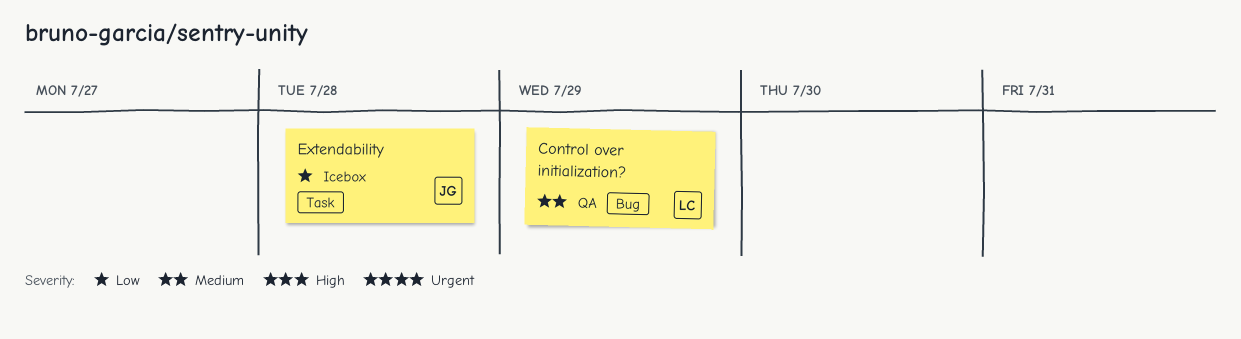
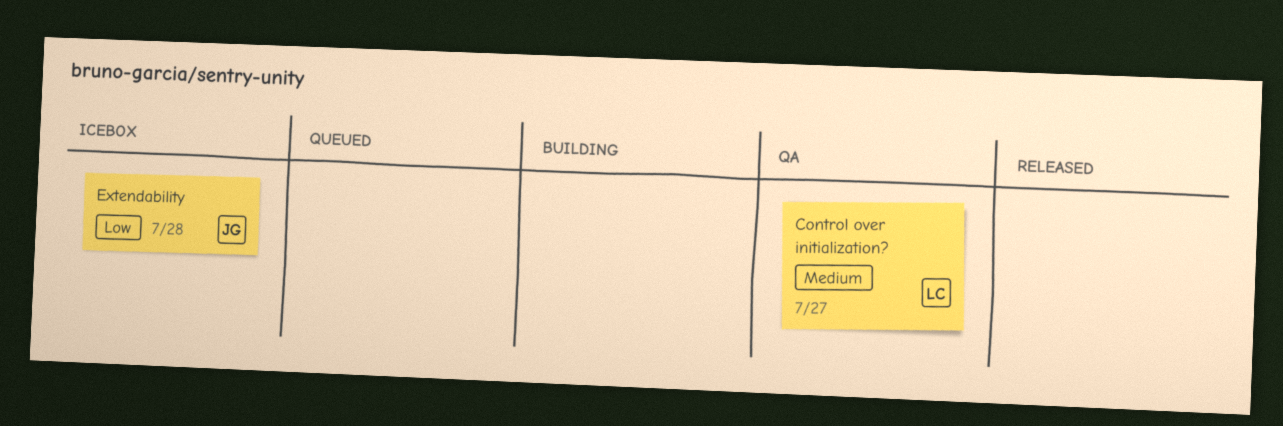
Control over initialization?, due: Jul 29 -> Jul 27

